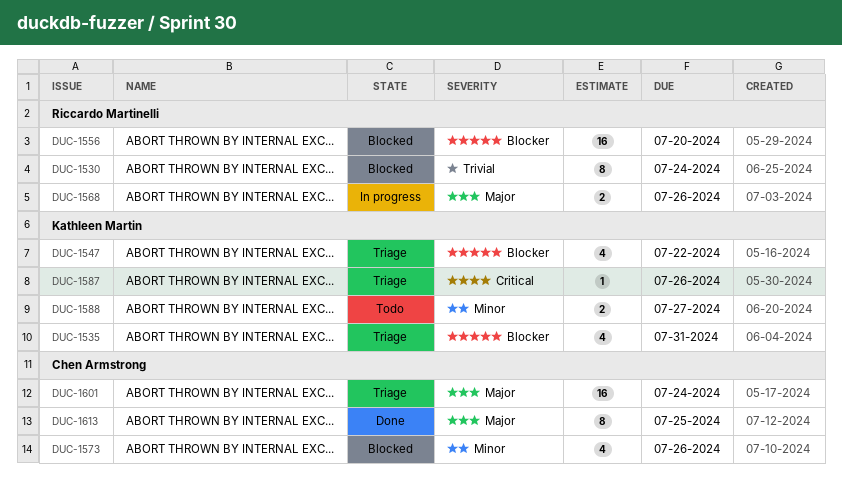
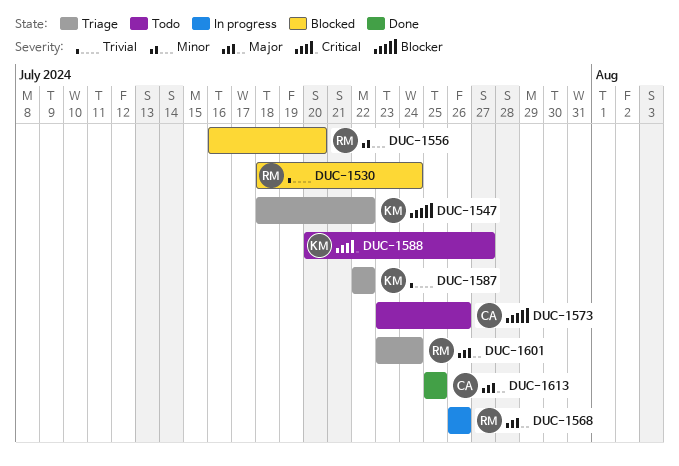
DUC-1535: present -> none
DUC-1556, priority: Blocker -> Minor
DUC-1573, status: Blocked -> Todo
DUC-1573, priority: Minor -> Blocker
DUC-1587, priority: Critical -> Trivial
DUC-1587, due: Jul 26 -> Jul 22
DUC-1588, priority: Minor -> Critical
DUC-1601, owner: Chen Armstrong -> Riccardo Martinelli

